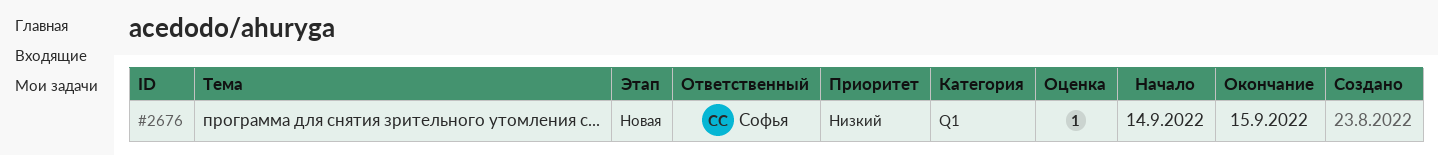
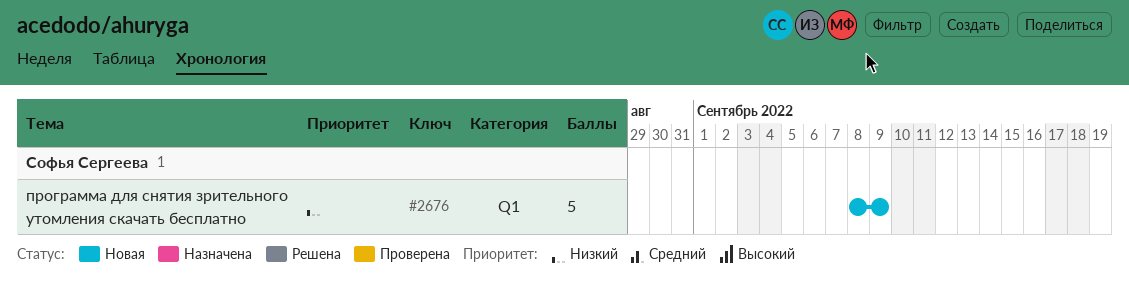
#2676, estimate: 1 -> 5
#2676, start: Sep 14 -> Sep 8
#2676, due: Sep 15 -> Sep 9

